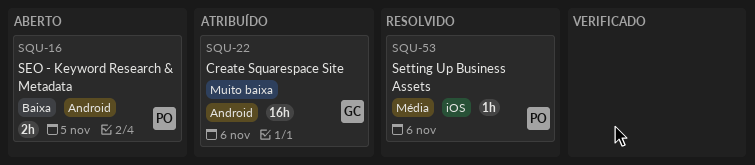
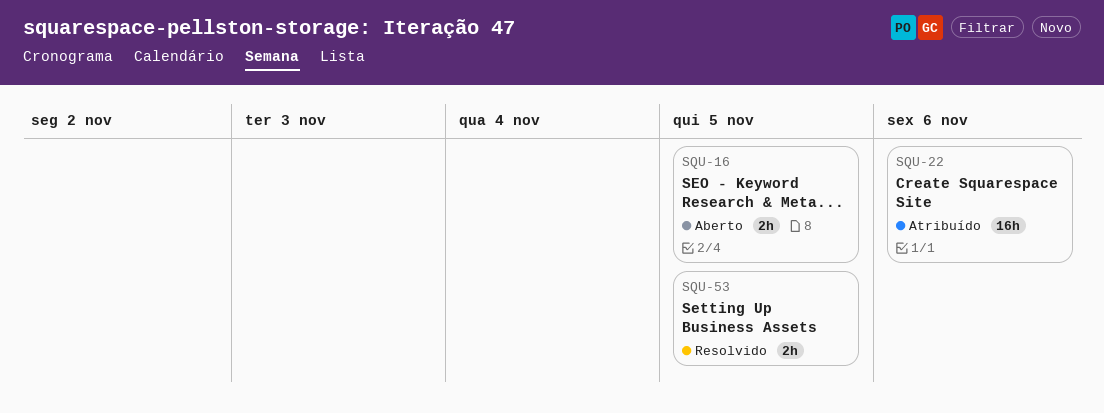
SQU-53, estimate: 1h -> 2h
SQU-53, due: Nov 6 -> Nov 5

